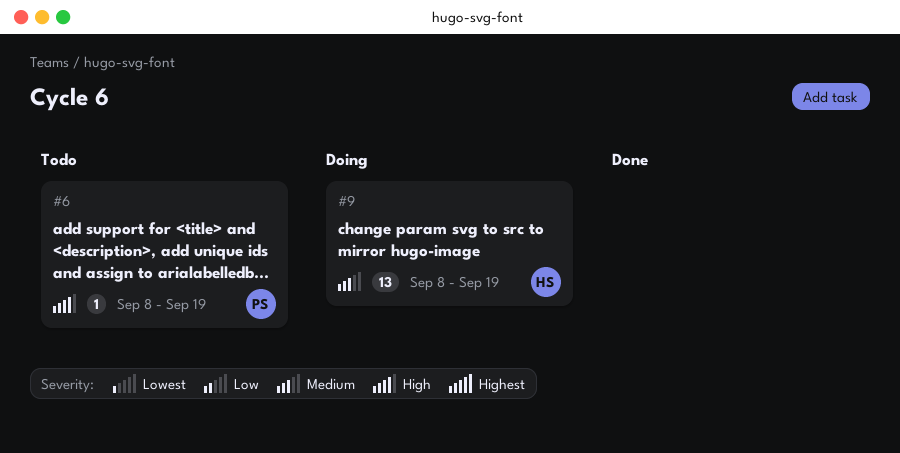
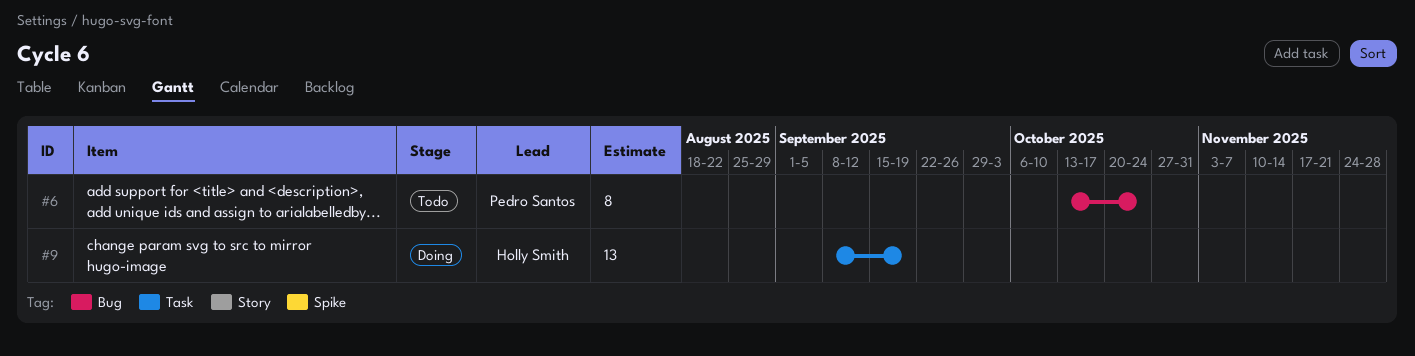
#6, estimate: 1 -> 8
#6, start: Sep 8 -> Oct 13
#6, due: Sep 19 -> Oct 24

